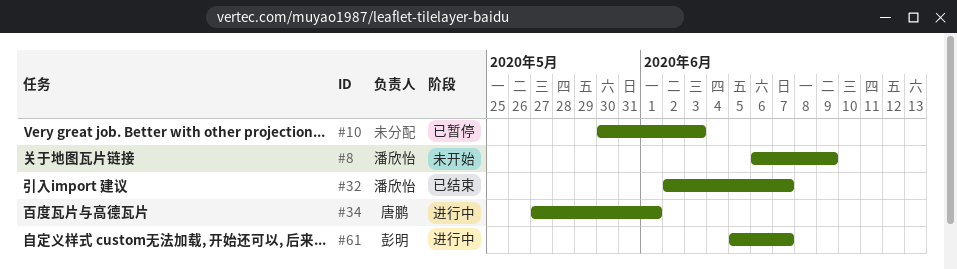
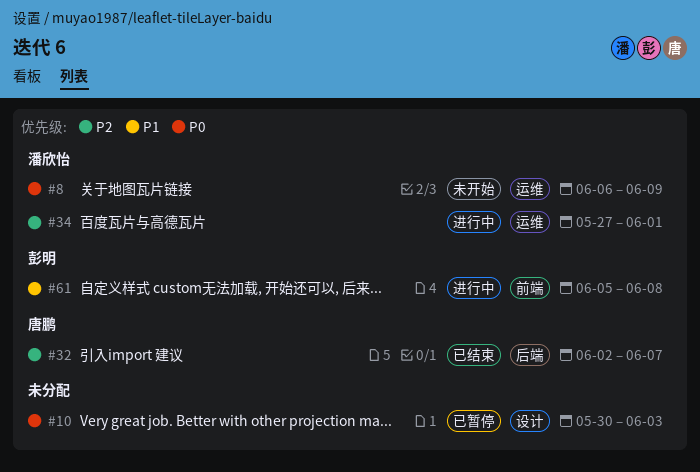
#32, owner: 潘欣怡 -> 唐鹏
#34, owner: 唐鹏 -> 潘欣怡
#61, due: Jun 7 -> Jun 8

